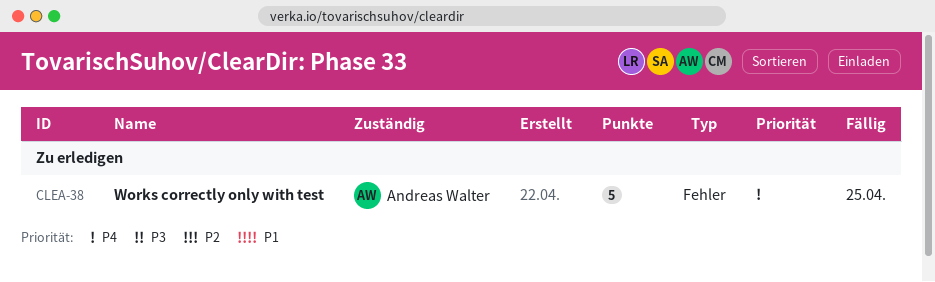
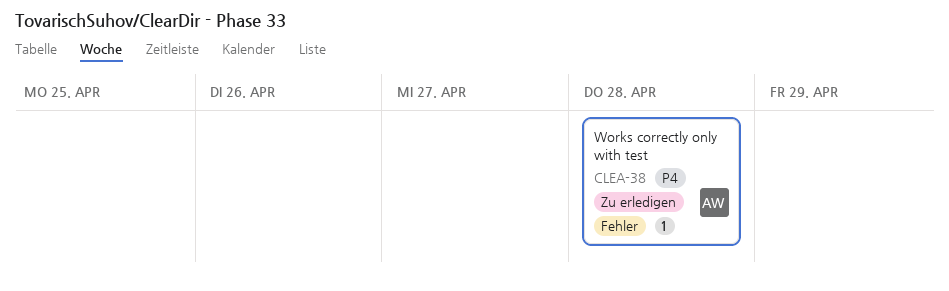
CLEA-38, estimate: 5 -> 1
CLEA-38, due: Apr 25 -> Apr 28

